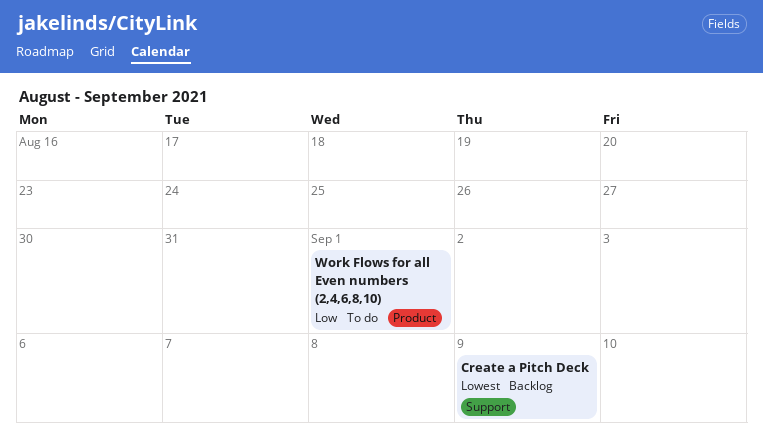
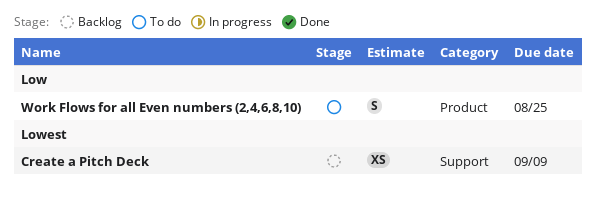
Work Flows for all Even numbers (2,4,6,8,10), due: Sep 1 -> Aug 25

